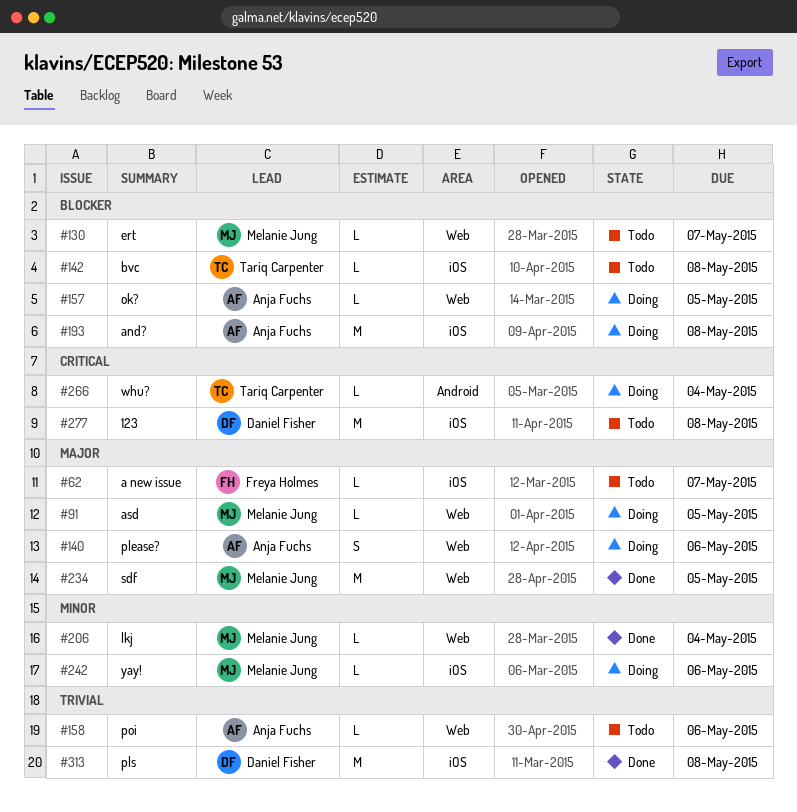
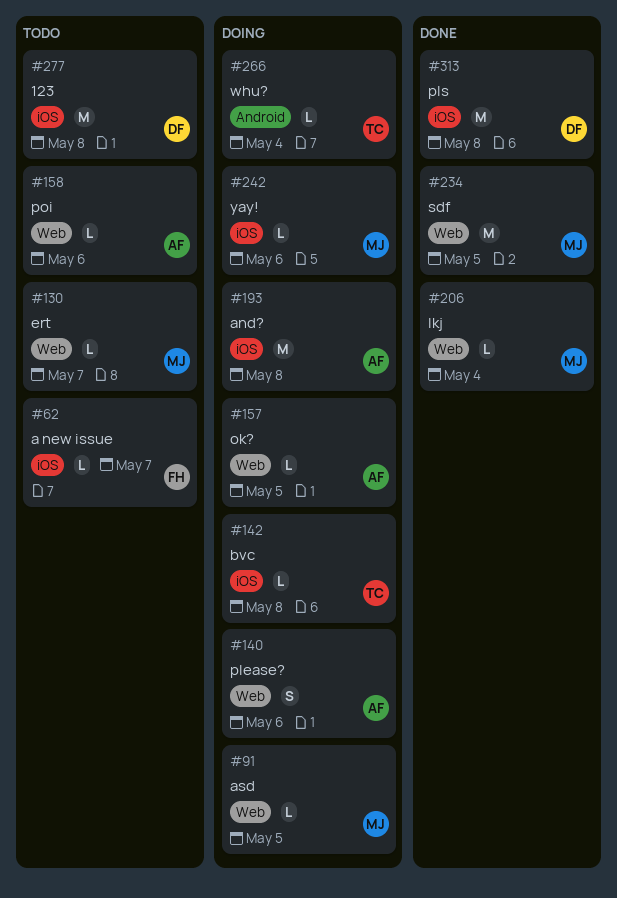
#142, status: Todo -> Doing

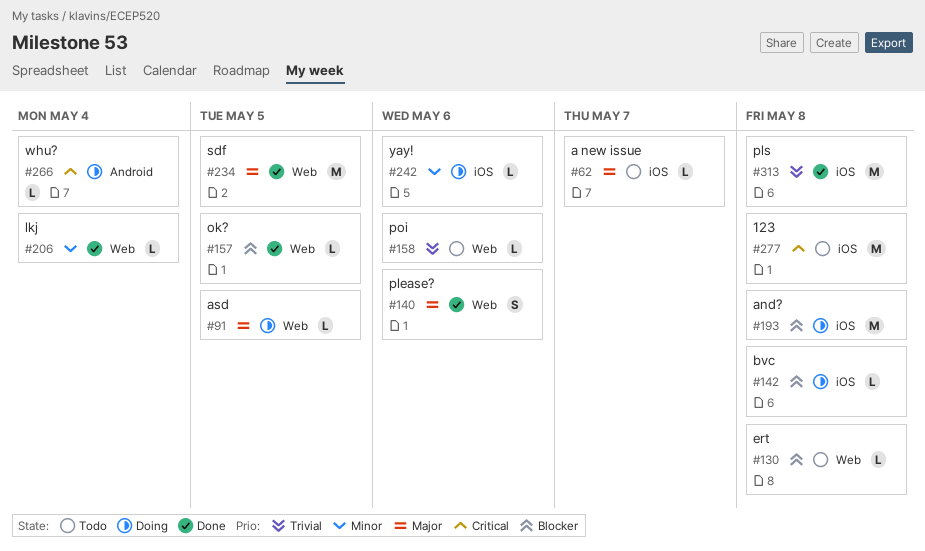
#130, due: May 7 -> May 8
#140, status: Doing -> Done
#157, status: Doing -> Done

